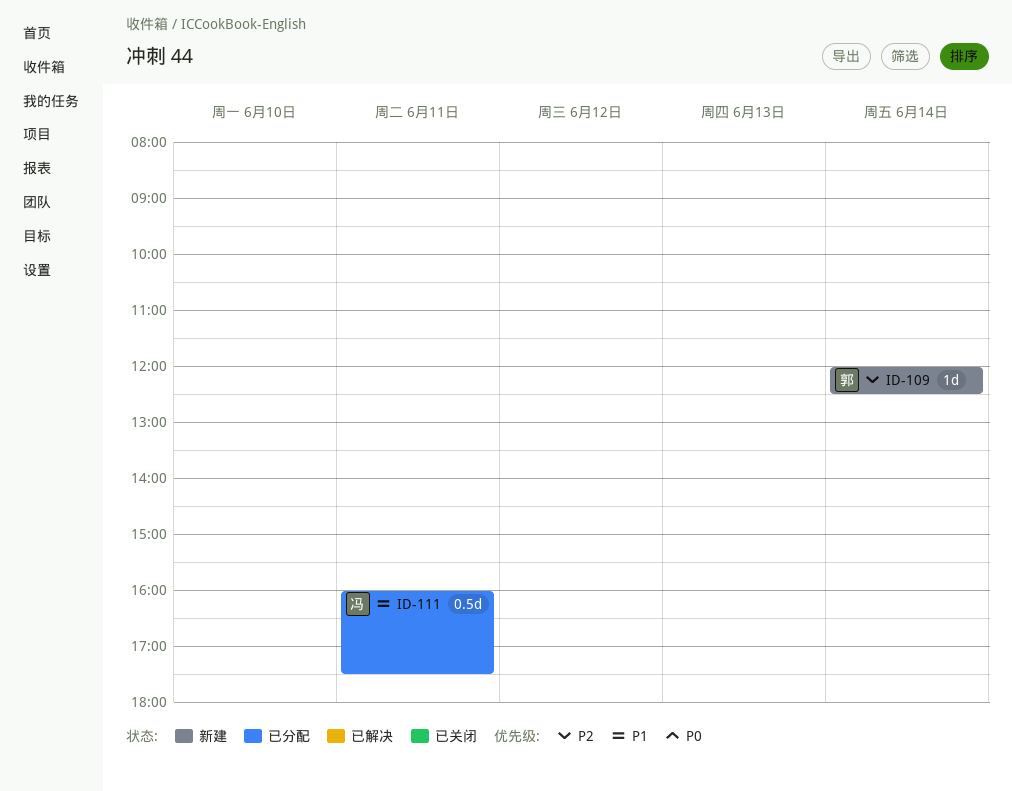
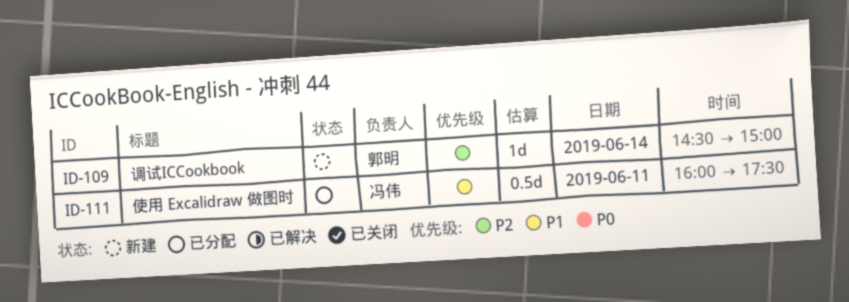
ID-109, begins: 12:00 -> 14:30
ID-109, ends: 12:30 -> 15:00

